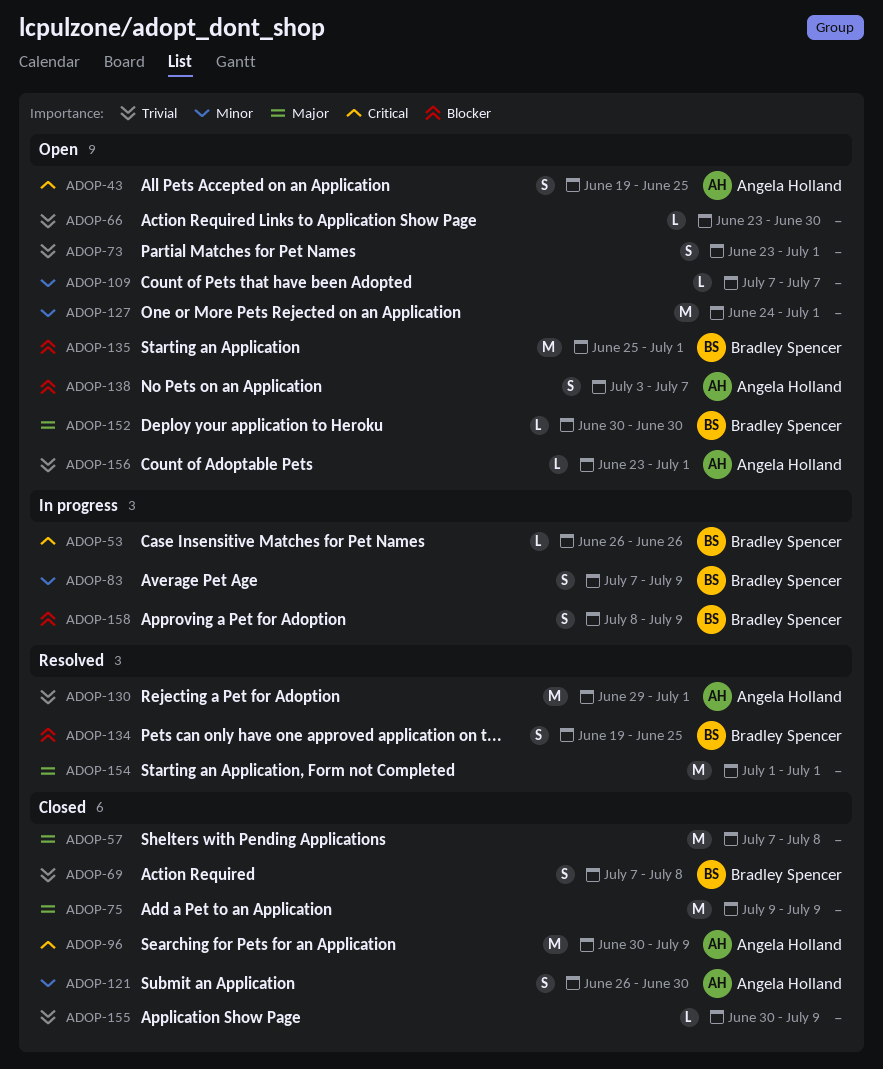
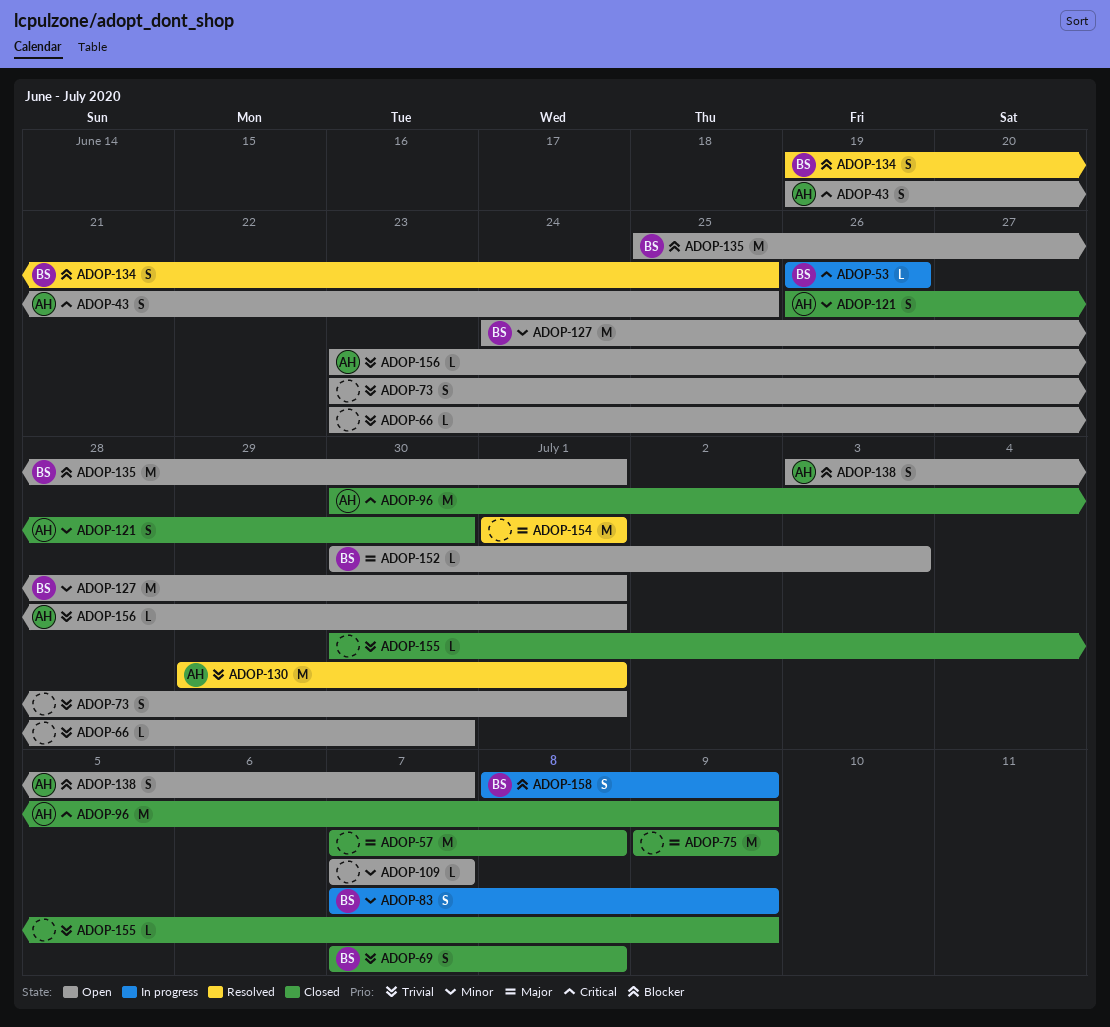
ADOP-127, owner: none -> Bradley Spencer
ADOP-152, due: Jun 30 -> Jul 3

